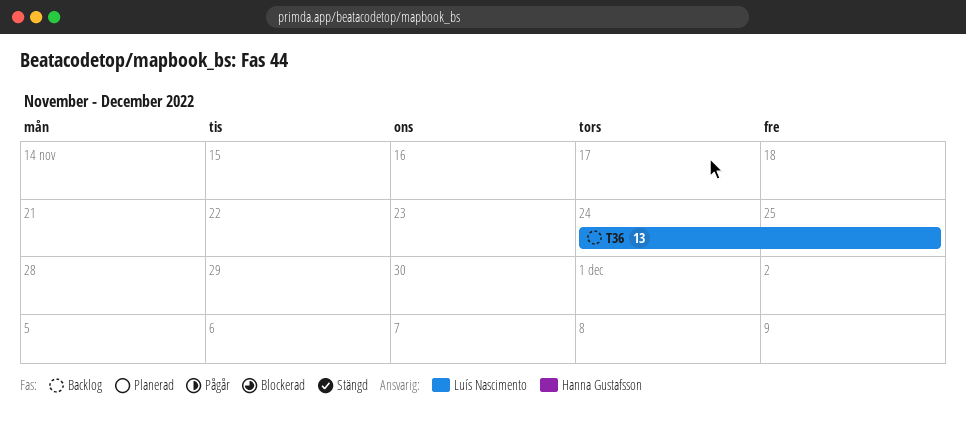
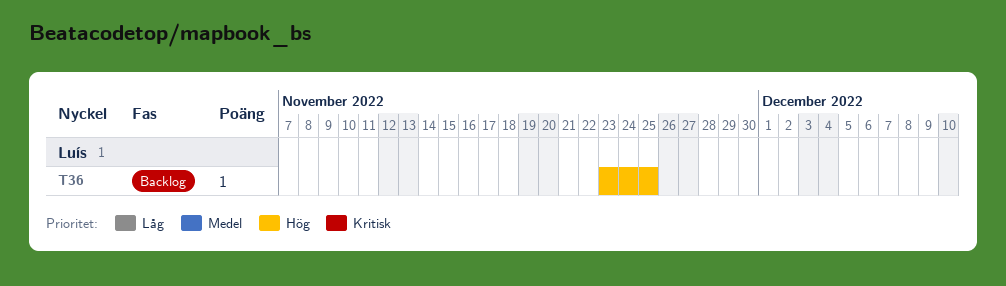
T36, estimate: 13 -> 1
T36, start: Nov 24 -> Nov 23

